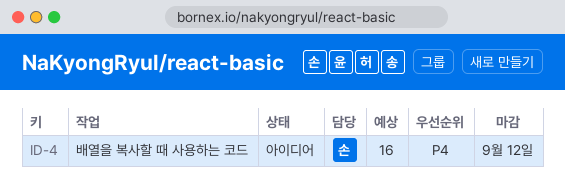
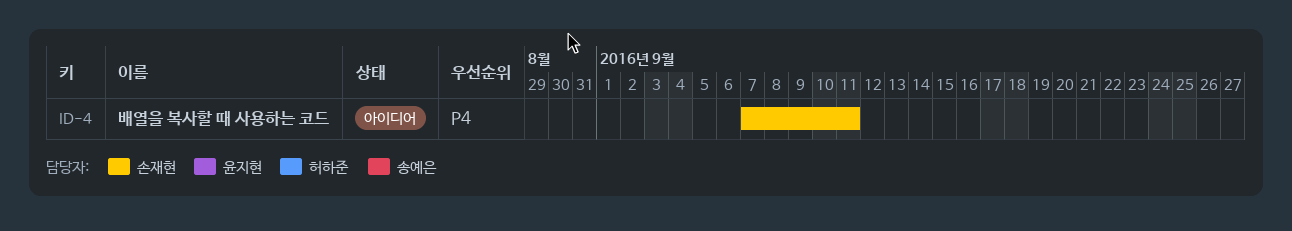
ID-4, due: Sep 12 -> Sep 11

